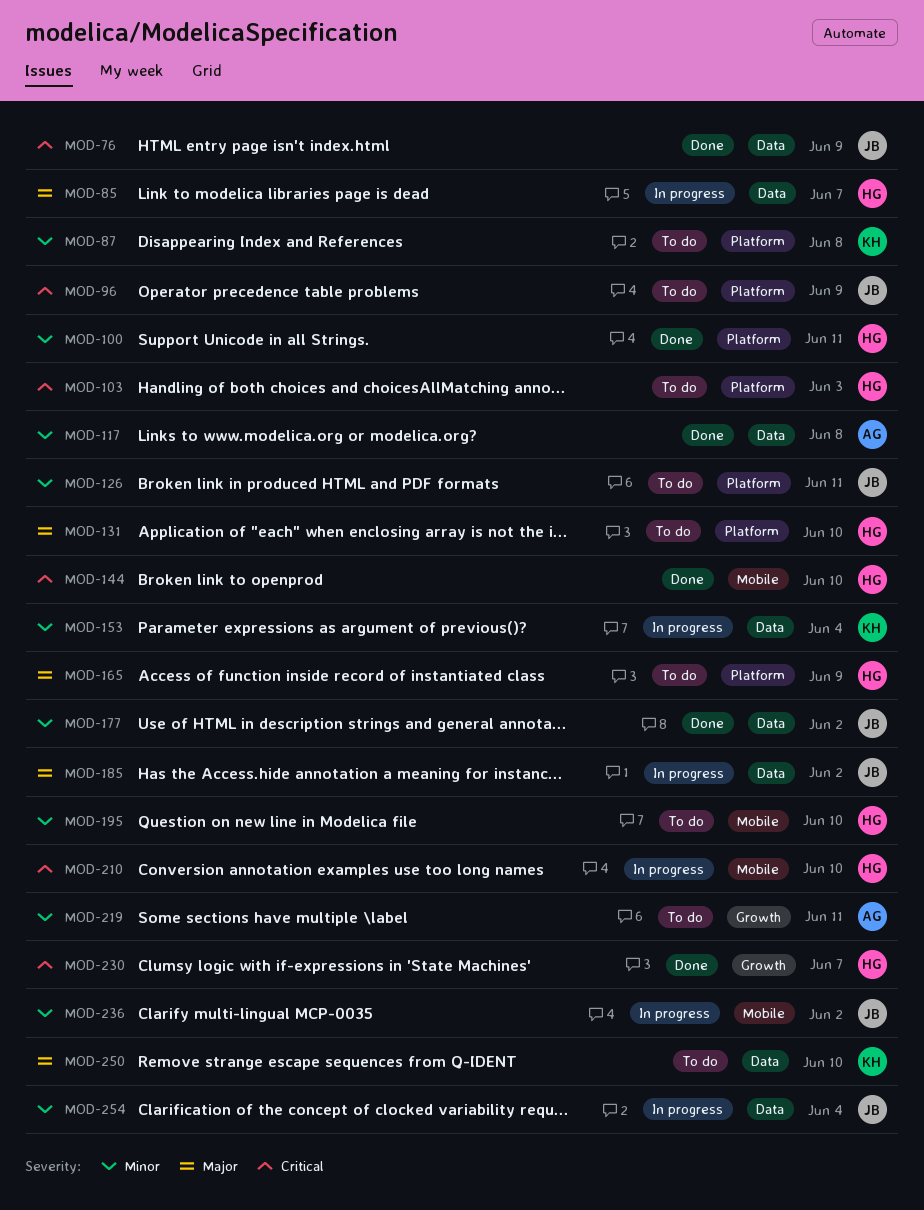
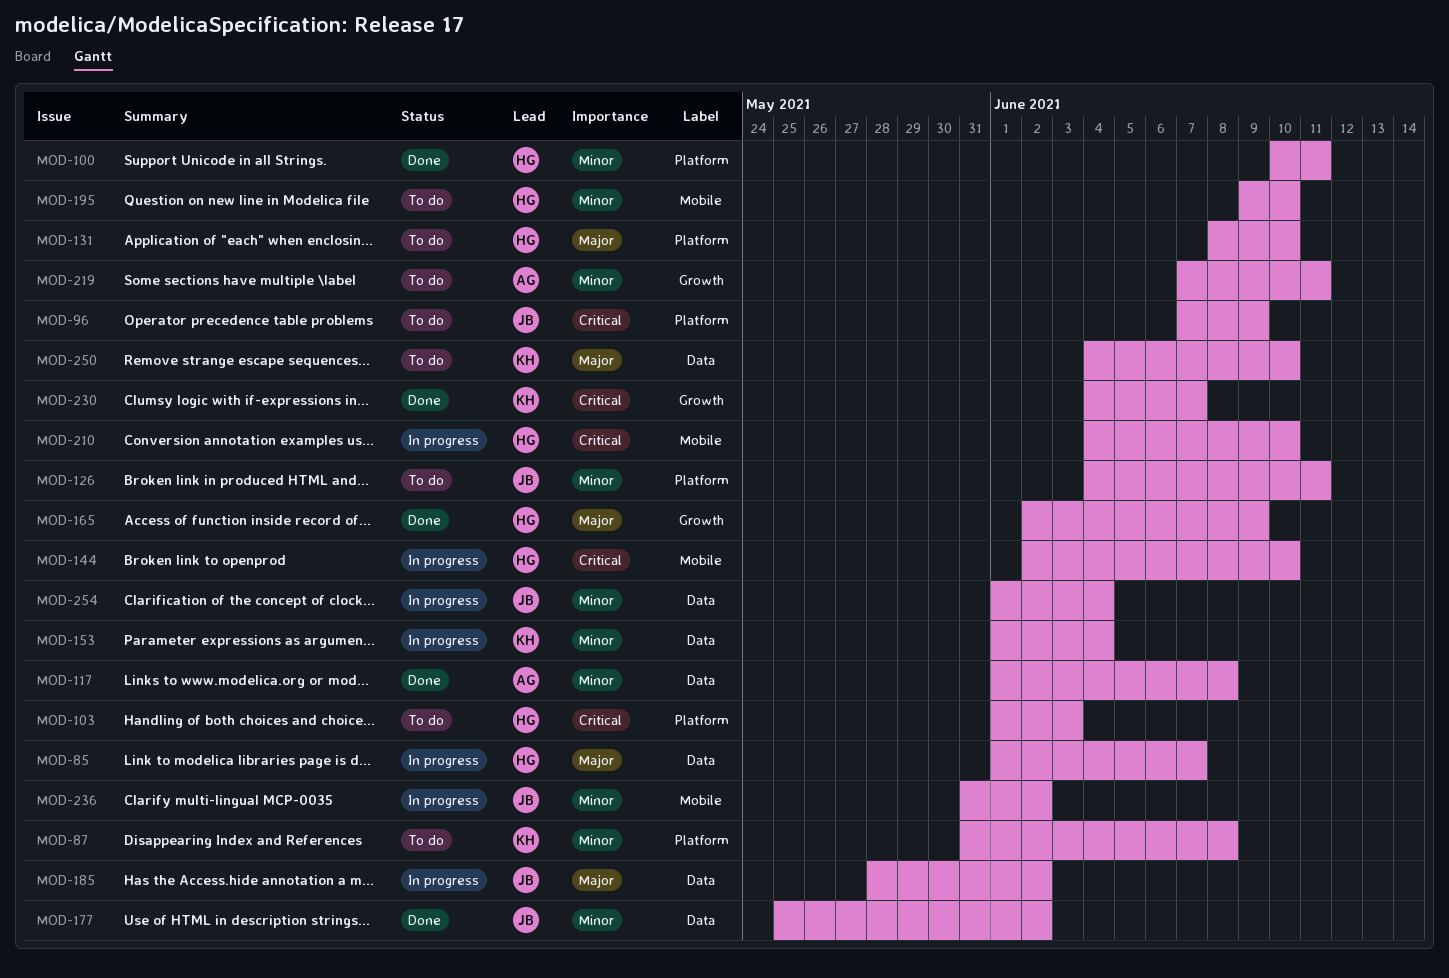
MOD-76: present -> none
MOD-144, status: Done -> In progress
MOD-165, status: To do -> Done
MOD-165, label: Platform -> Growth
MOD-230, owner: HG -> KH

